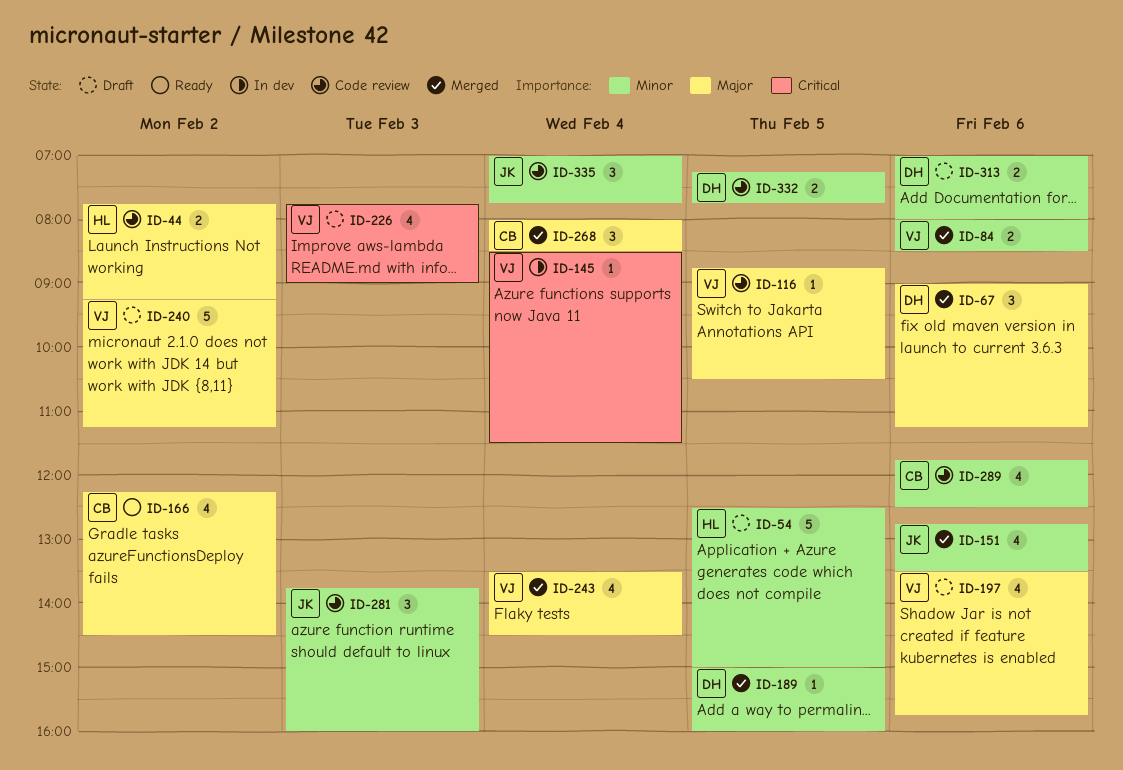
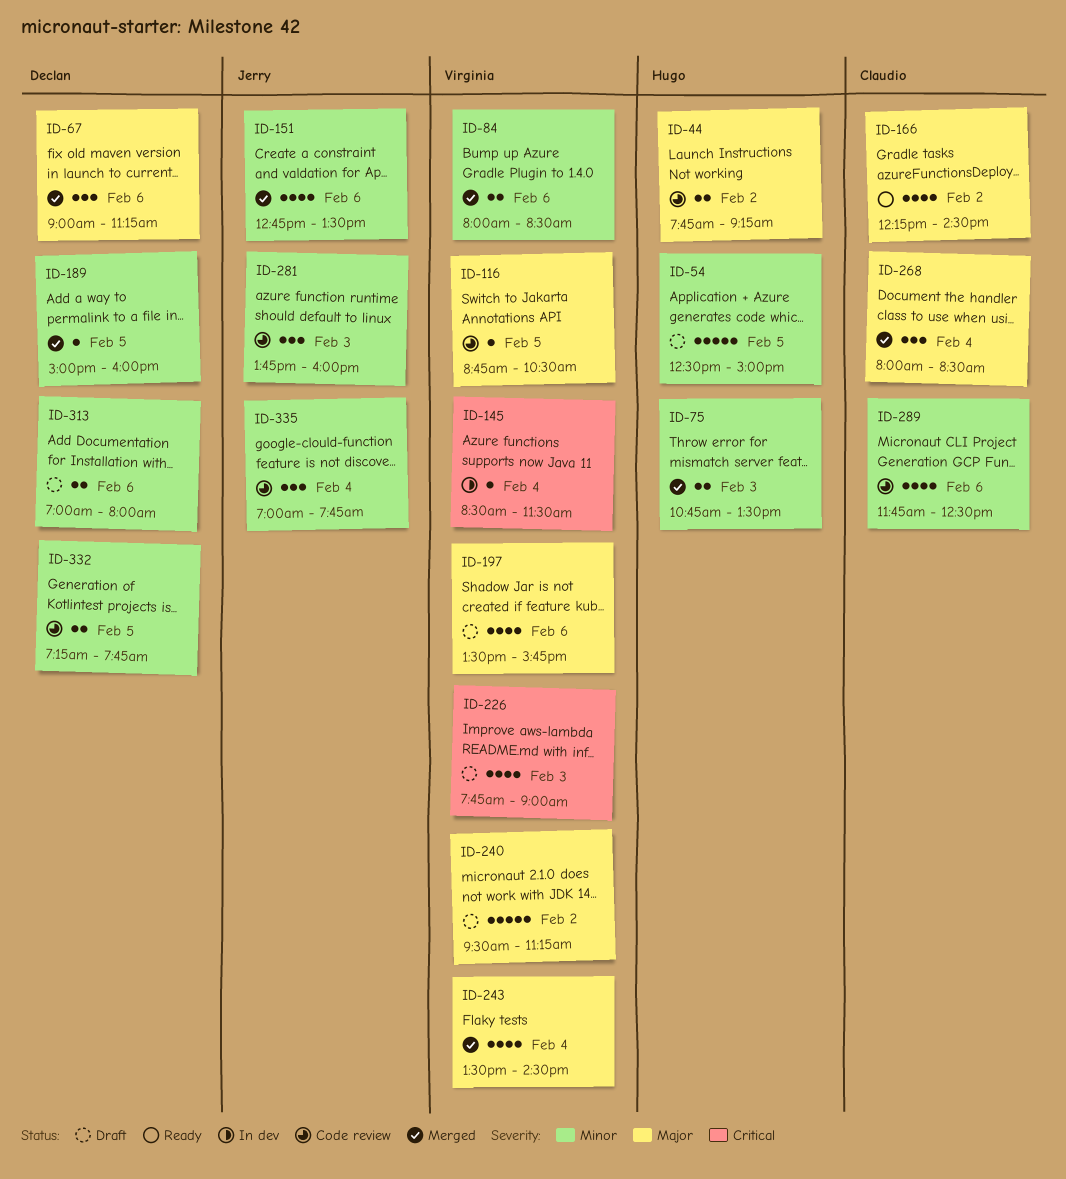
ID-75: none -> present
ID-240, begins: 09:15 -> 09:30

